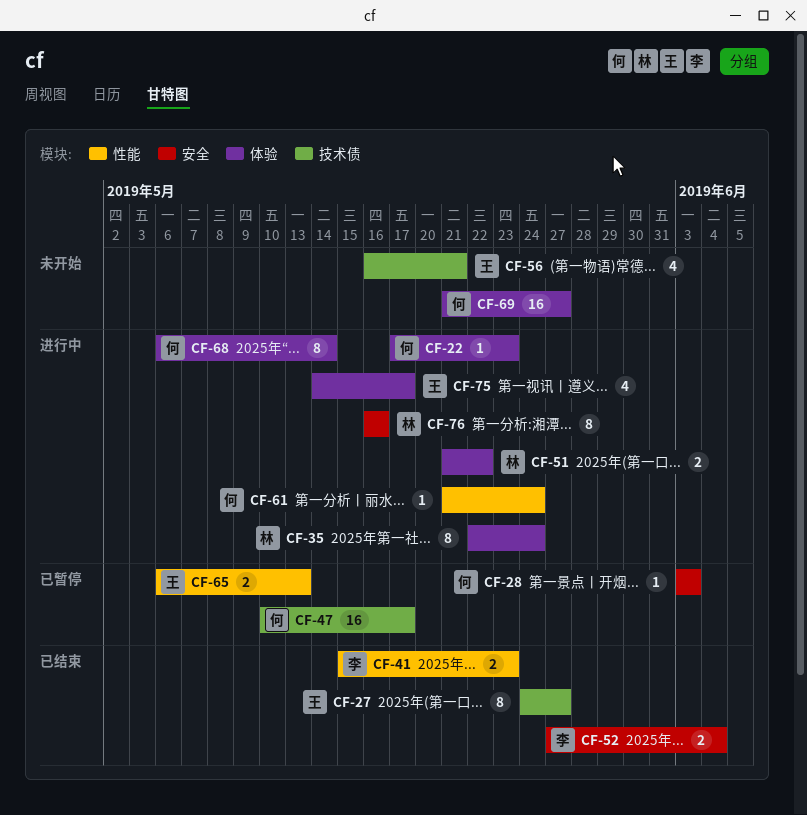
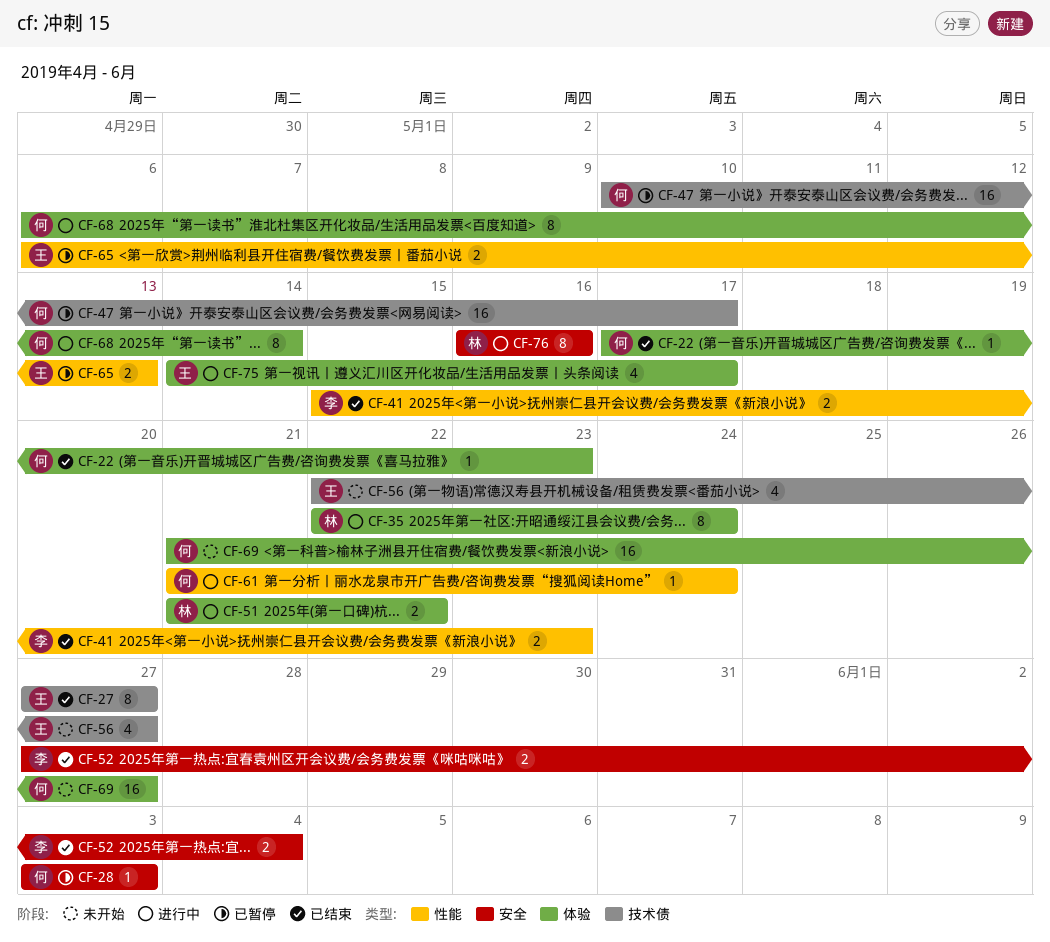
CF-22, status: 进行中 -> 已结束
CF-27, start: May 24 -> May 27
CF-56, start: May 16 -> May 22
CF-56, due: May 21 -> May 27

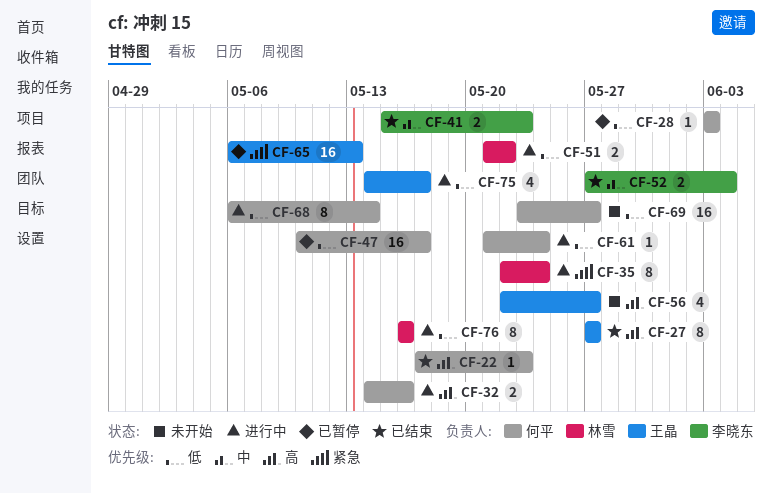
CF-32: none -> present
CF-65, estimate: 2 -> 16
CF-69, start: May 21 -> May 23

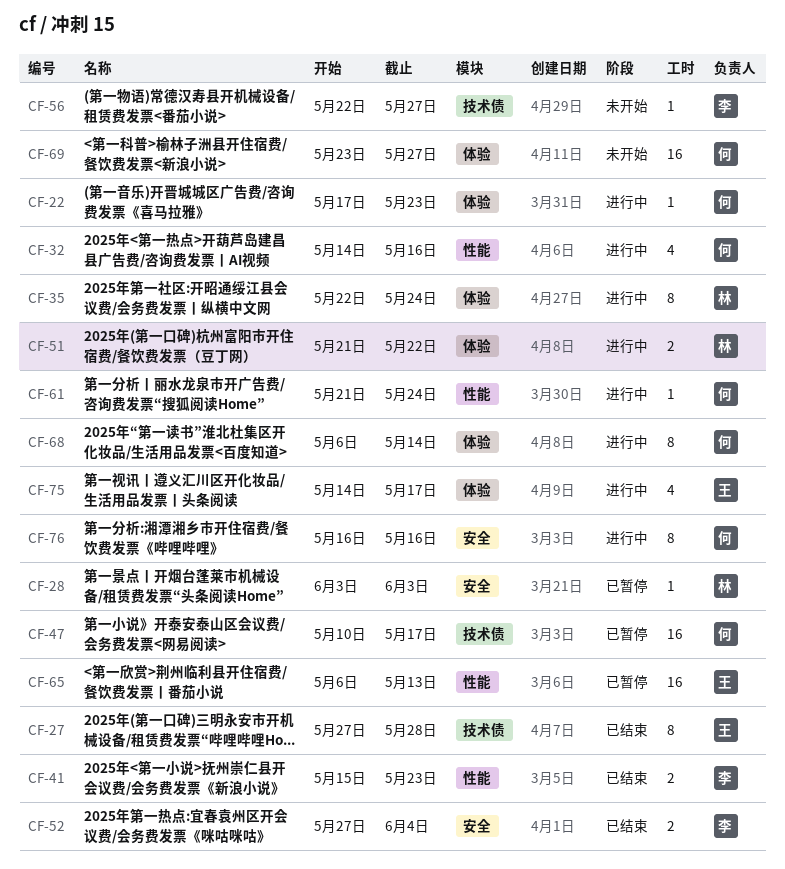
CF-22, status: 已结束 -> 进行中
CF-27, due: May 27 -> May 28
CF-28, owner: 何平 -> 林雪
CF-32, estimate: 2 -> 4
CF-56, owner: 王晶 -> 李晓东
CF-56, estimate: 4 -> 1
CF-76, owner: 林雪 -> 何平

